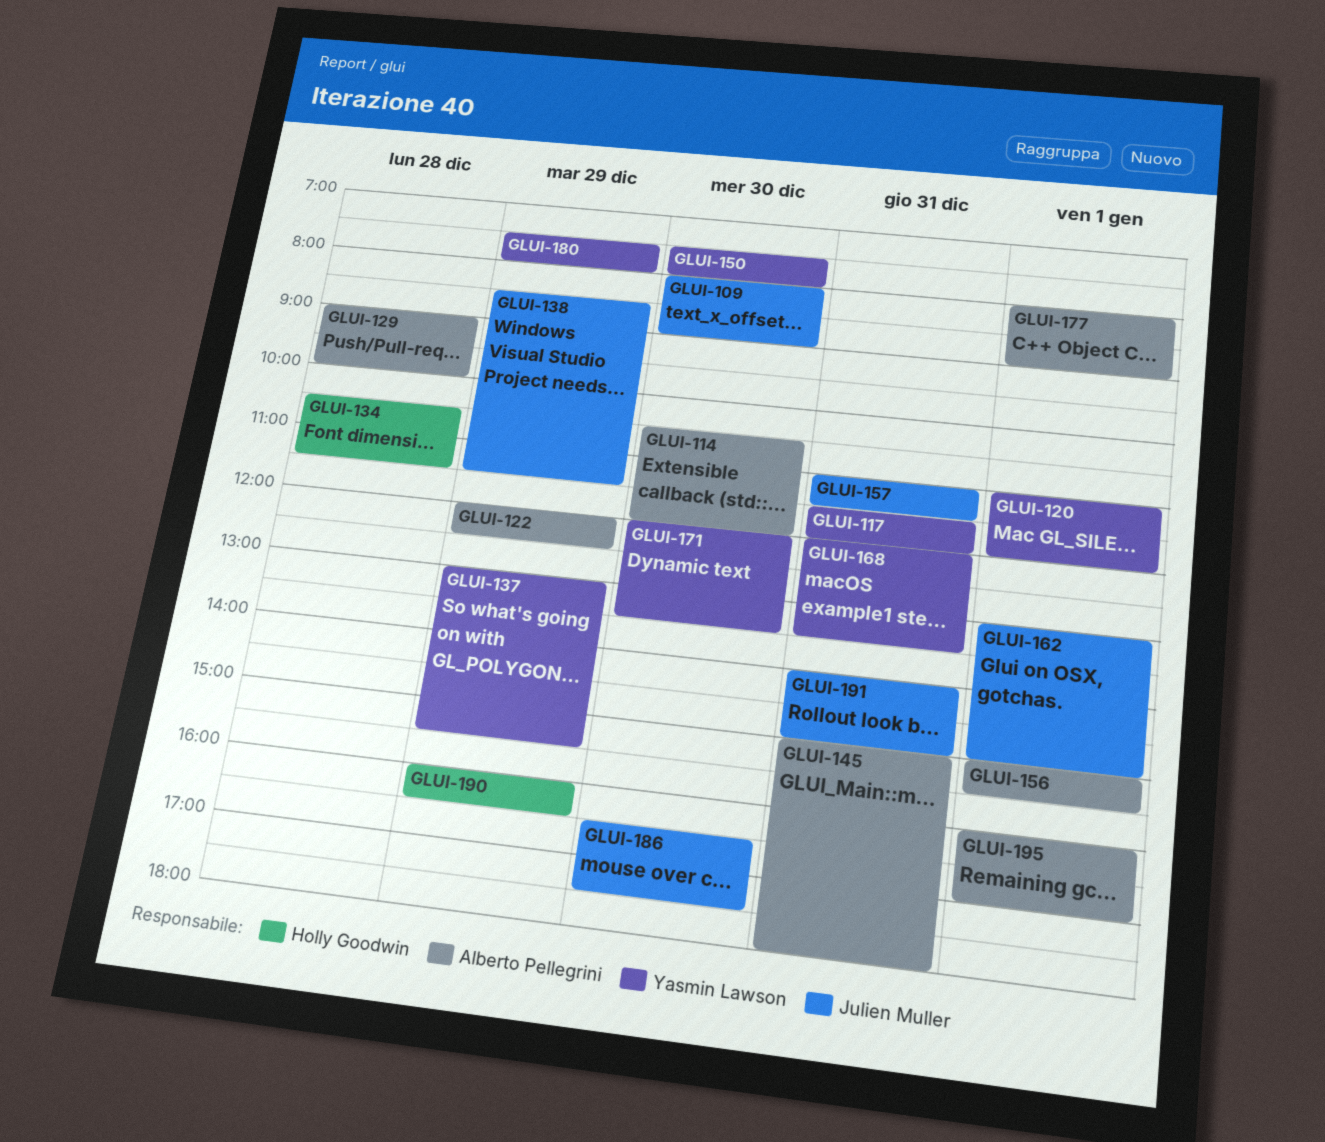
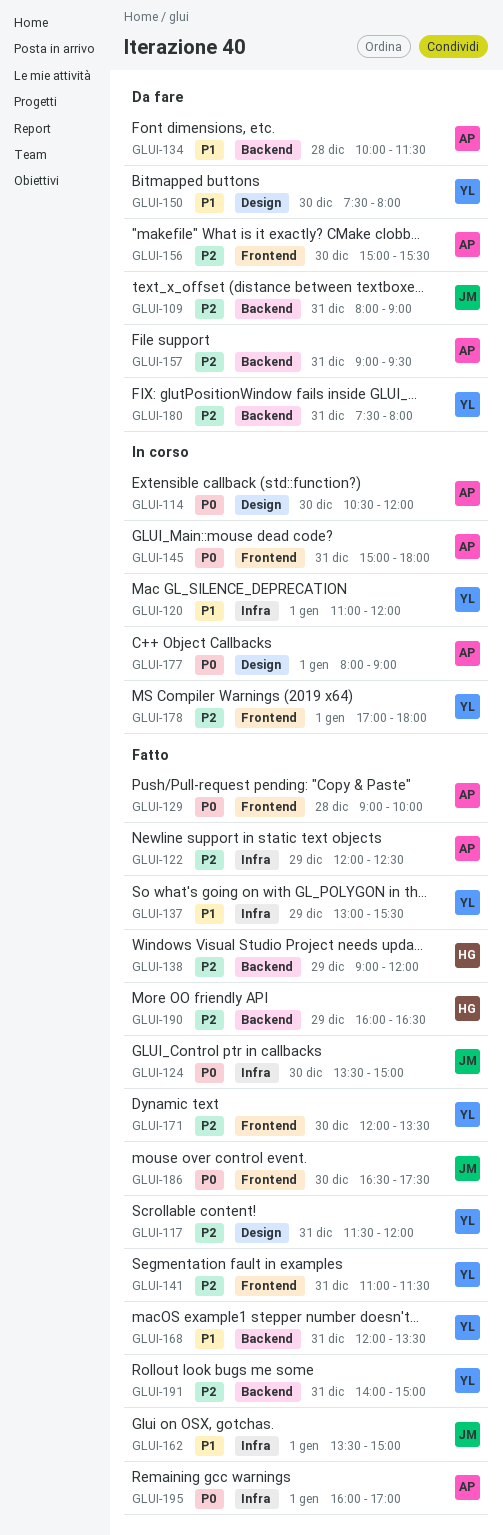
GLUI-109, day: Dec 30 -> Dec 31
GLUI-124: none -> present
GLUI-134, owner: Holly Goodwin -> Alberto Pellegrini
GLUI-134, begins: 10:30 -> 10:00
GLUI-138, owner: Julien Muller -> Holly Goodwin
GLUI-138, begins: 08:30 -> 09:00
GLUI-138, ends: 11:30 -> 12:00
GLUI-141: none -> present
GLUI-156, day: Jan 1 -> Dec 30
GLUI-157, owner: Julien Muller -> Alberto Pellegrini
GLUI-157, begins: 11:00 -> 09:00
GLUI-157, ends: 11:30 -> 09:30
GLUI-162, begins: 13:00 -> 13:30
GLUI-178: none -> present
GLUI-180, day: Dec 29 -> Dec 31
GLUI-191, owner: Julien Muller -> Yasmin Lawson

